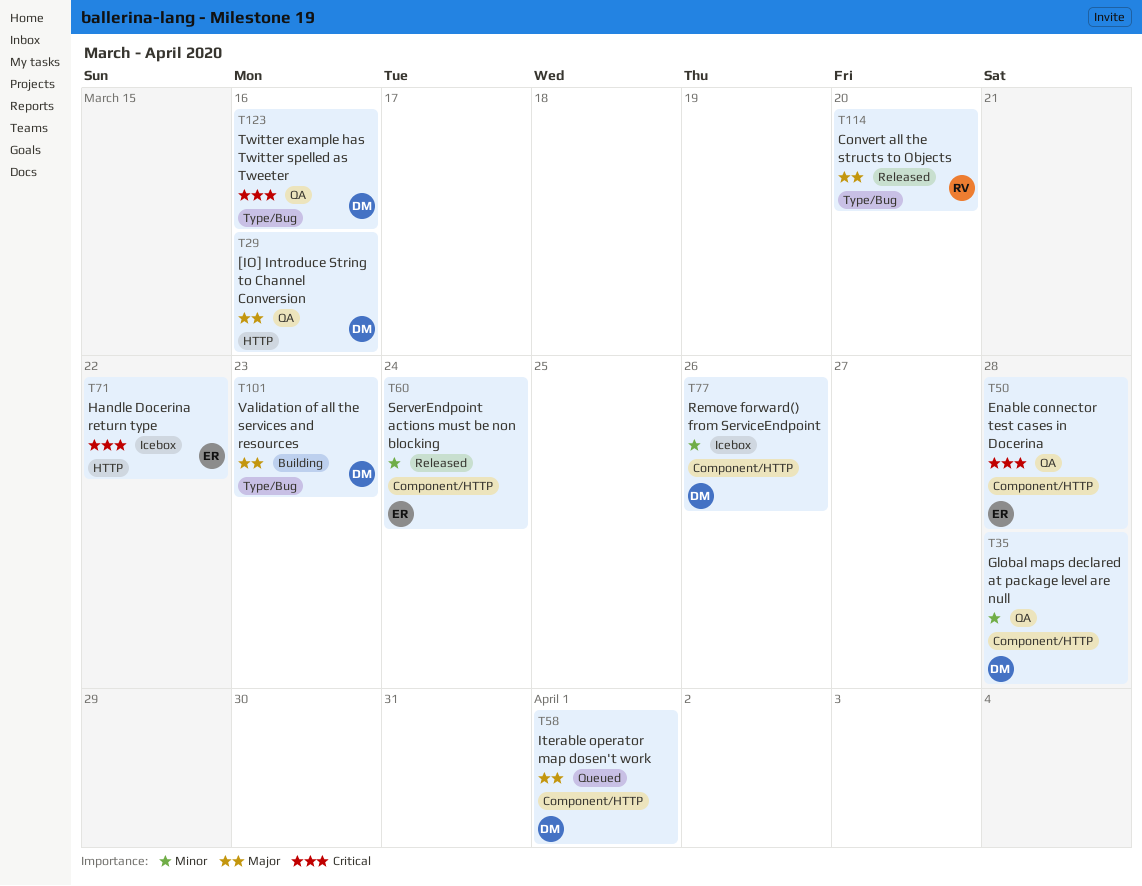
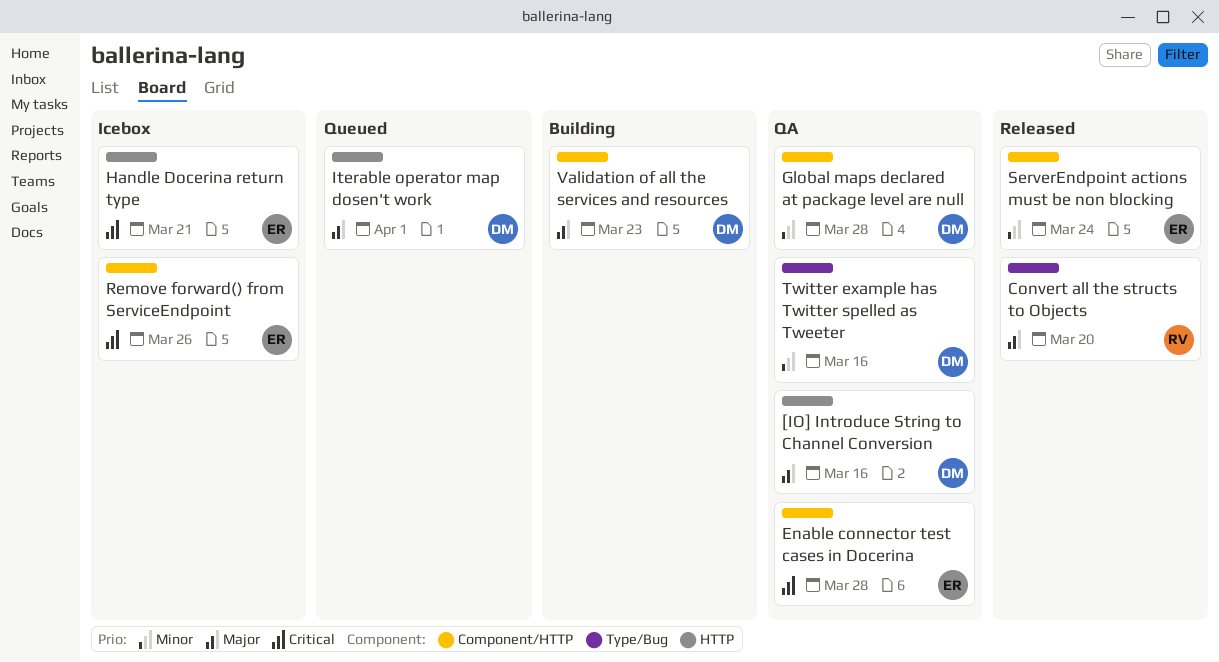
Handle Docerina return type, due: Mar 22 -> Mar 21
Iterable operator map dosen't work, label: Component/HTTP -> HTTP
Remove forward() from ServiceEndpoint, owner: DM -> ER
Remove forward() from ServiceEndpoint, priority: Minor -> Critical
Twitter example has Twitter spelled as Tweeter, priority: Critical -> Minor
Validation of all the services and resources, label: Type/Bug -> Component/HTTP

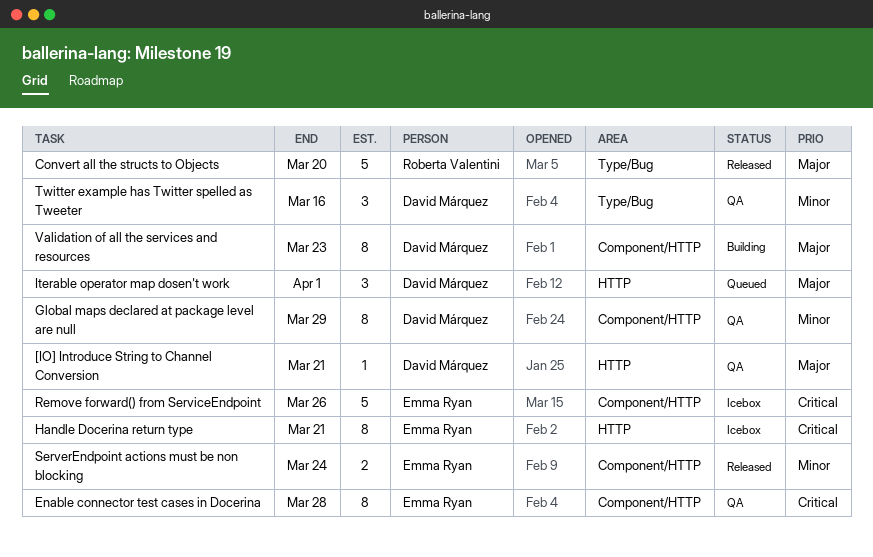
[IO] Introduce String to Channel Conversion, due: Mar 16 -> Mar 21
Global maps declared at package level are null, due: Mar 28 -> Mar 29

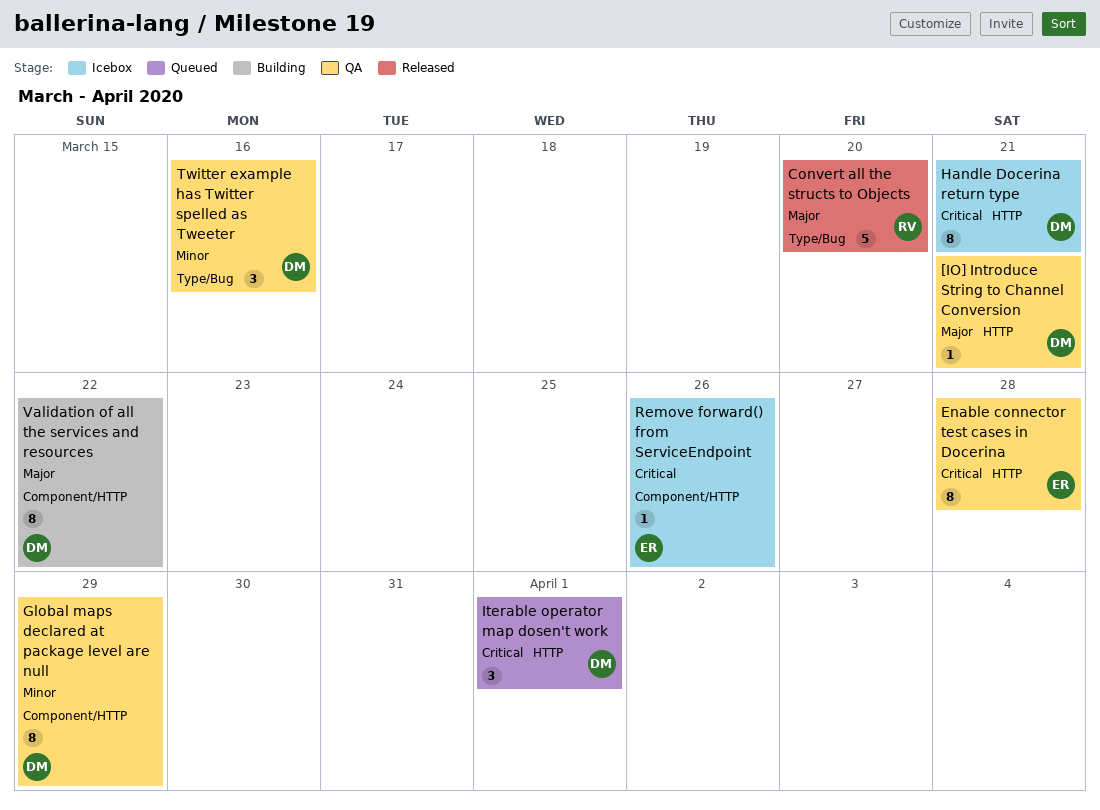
Enable connector test cases in Docerina, label: Component/HTTP -> HTTP
Handle Docerina return type, owner: Emma Ryan -> David Márquez
Iterable operator map dosen't work, priority: Major -> Critical
Remove forward() from ServiceEndpoint, estimate: 5 -> 1
ServerEndpoint actions must be non blocking: present -> none
Validation of all the services and resources, due: Mar 23 -> Mar 22

